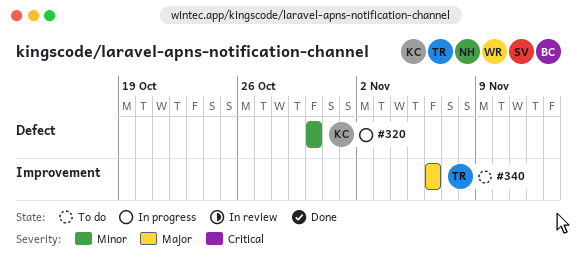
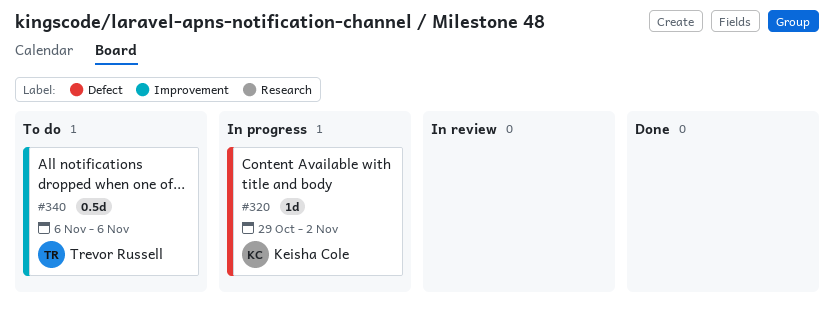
#320, start: Oct 30 -> Oct 29
#320, due: Oct 30 -> Nov 2

